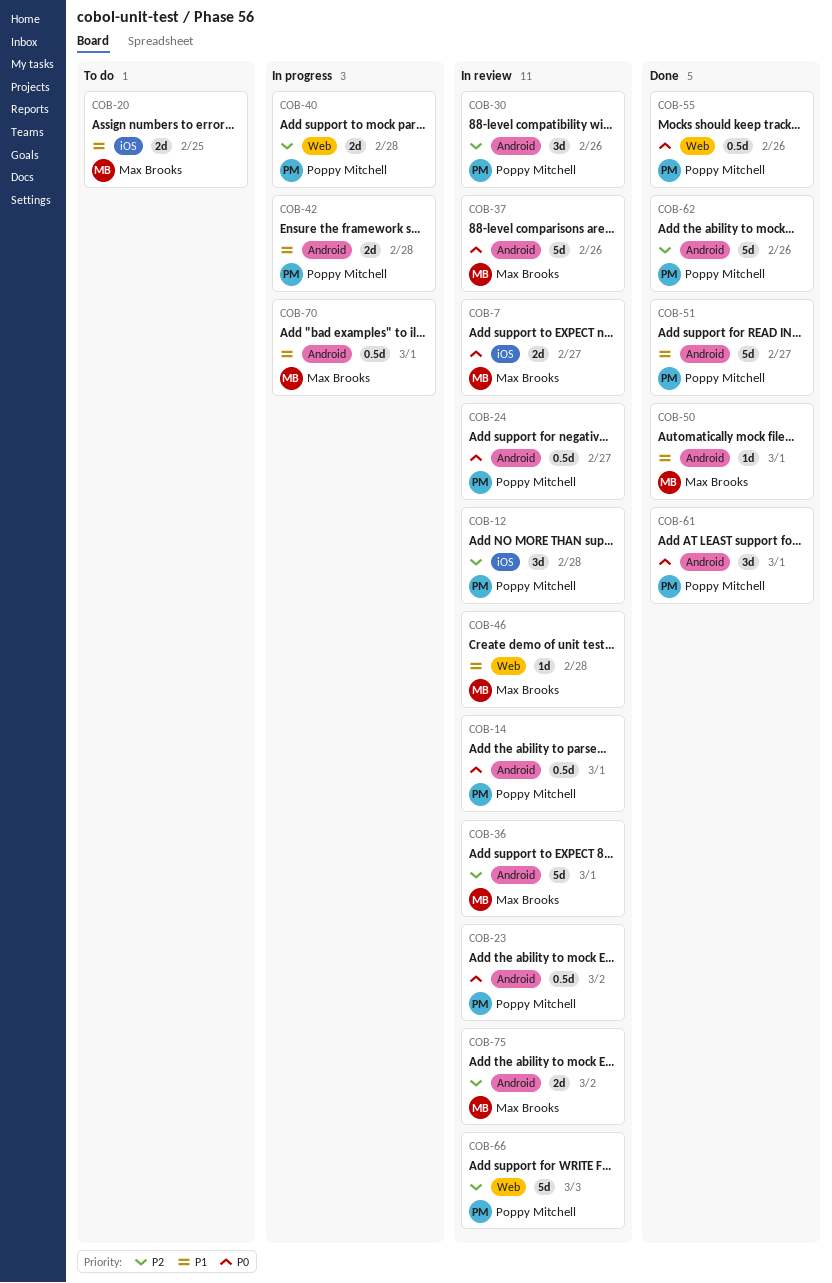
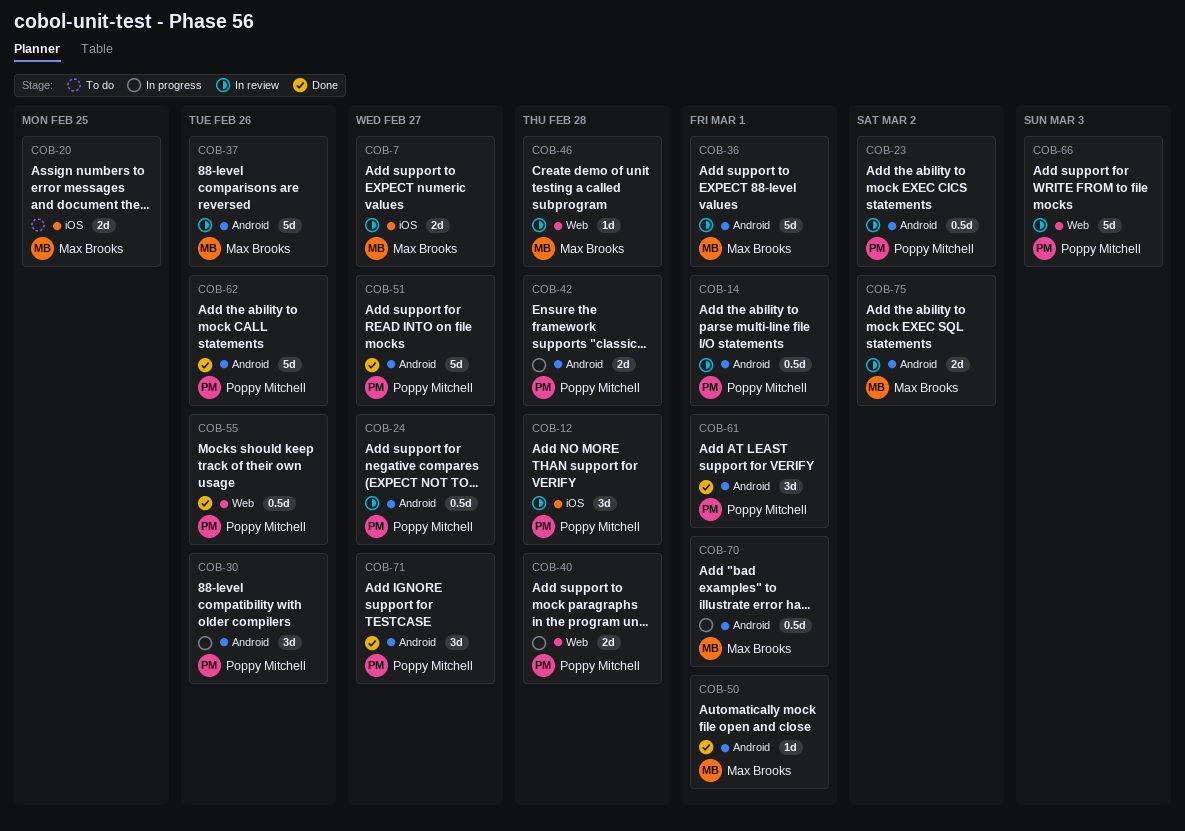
COB-30, status: In review -> In progress
COB-71: none -> present

